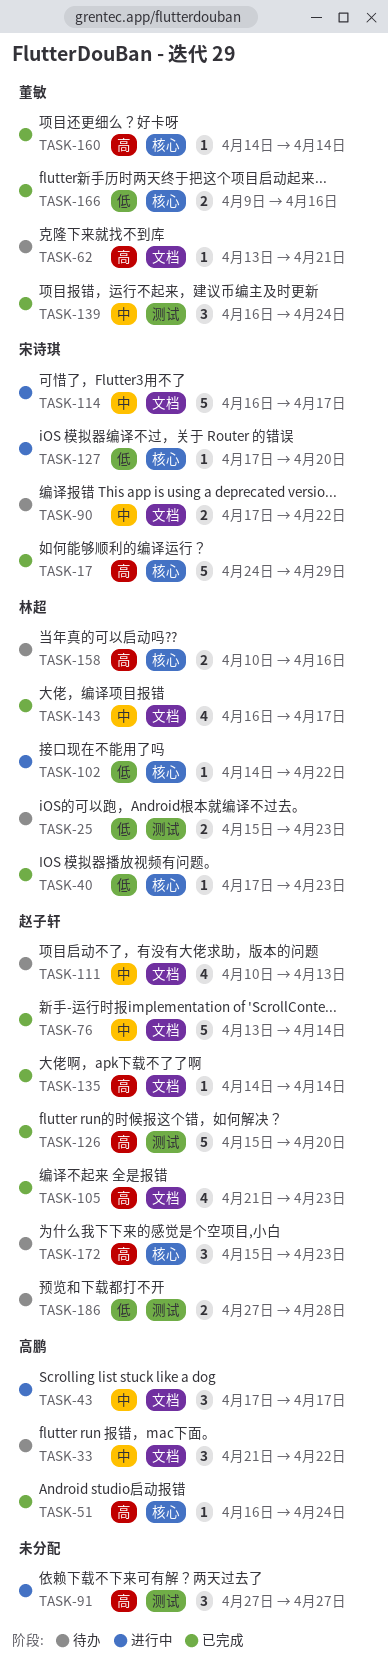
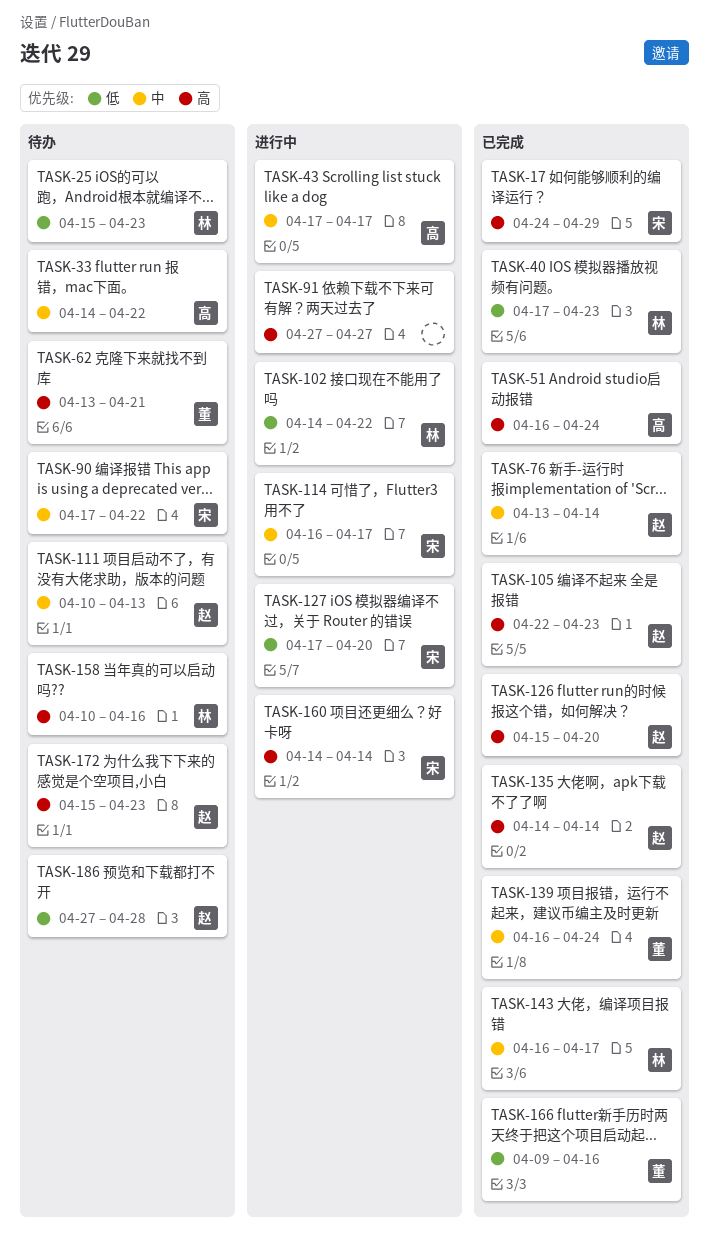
TASK-33, start: Apr 21 -> Apr 14
TASK-105, start: Apr 21 -> Apr 22
TASK-160, status: 已完成 -> 进行中
TASK-160, owner: 董敏 -> 宋诗琪

